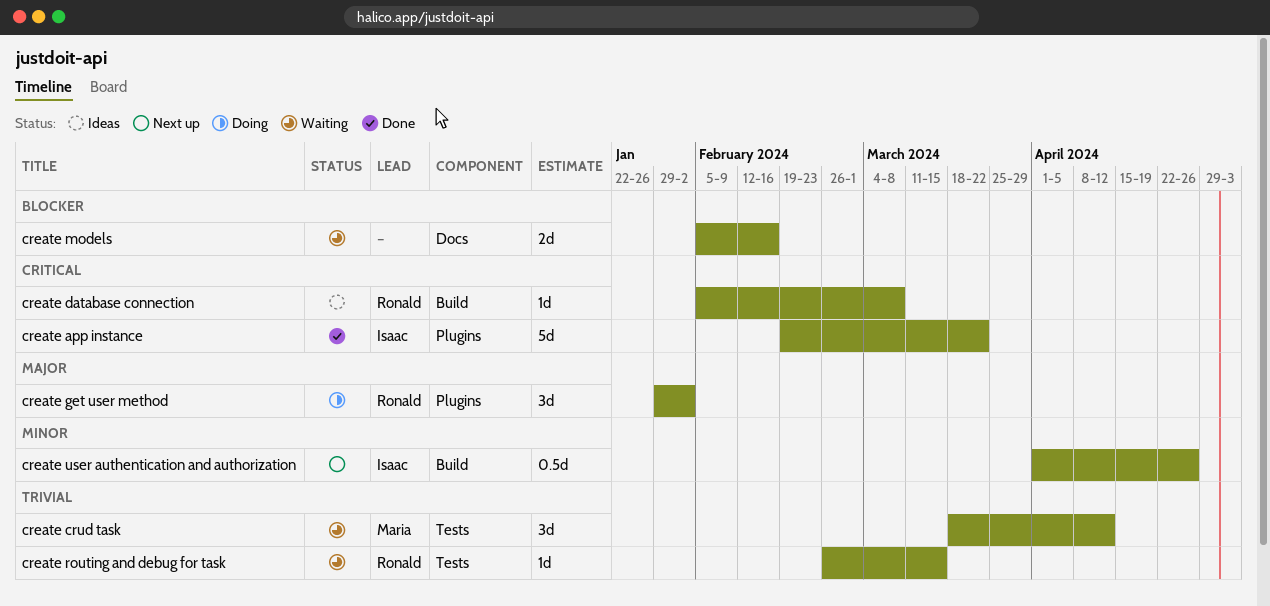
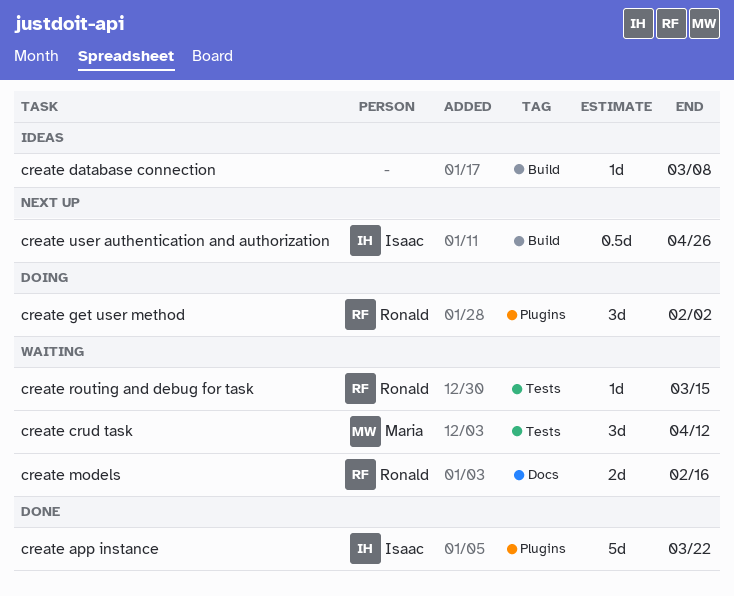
create database connection, owner: Ronald -> none
create models, owner: none -> Ronald

